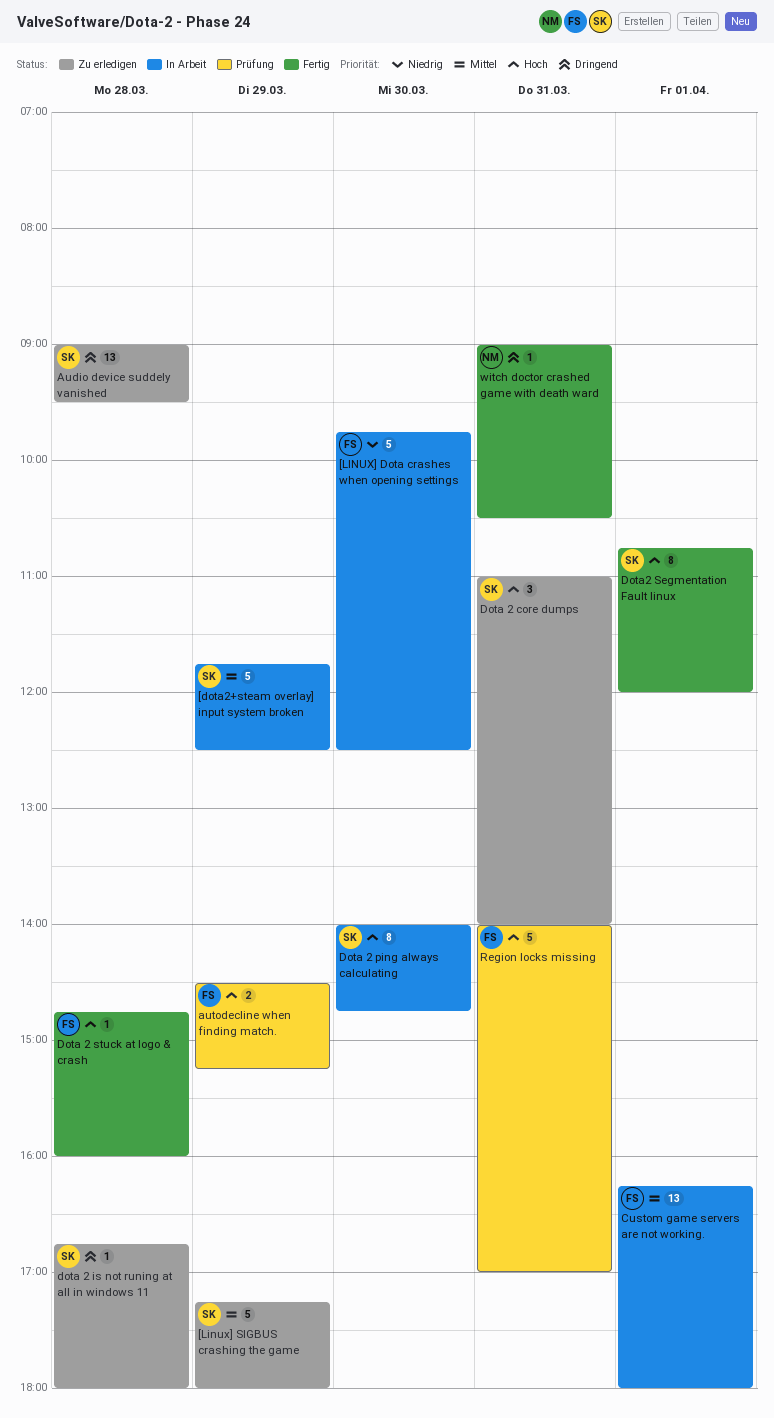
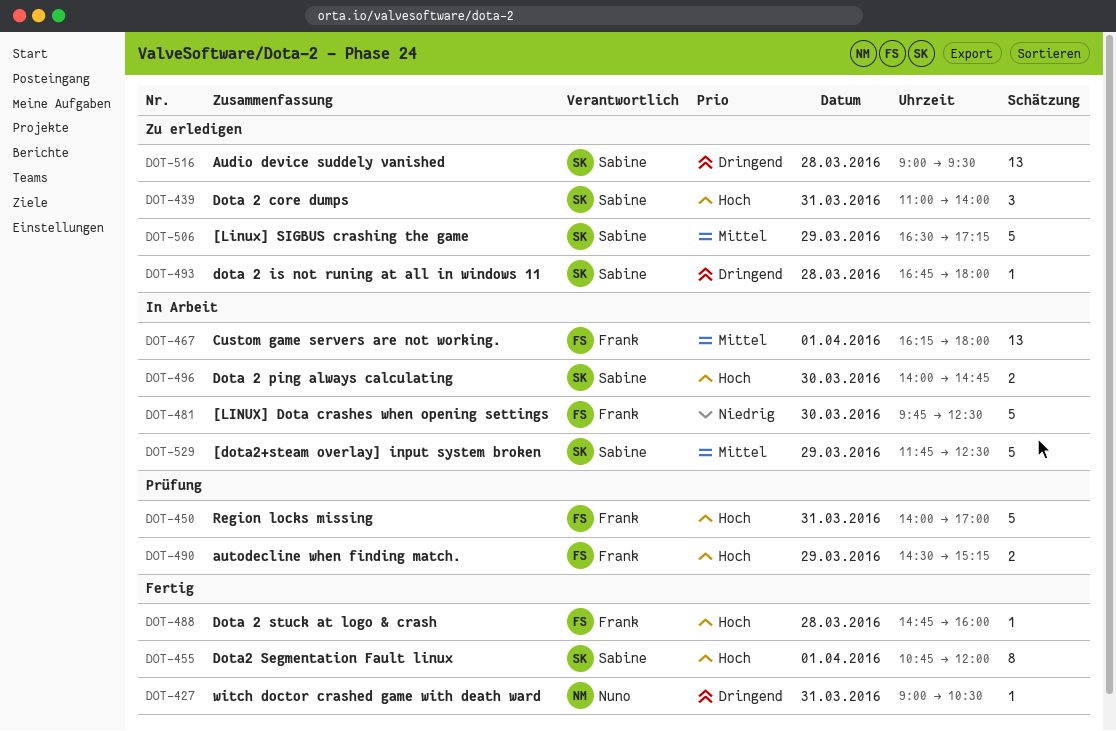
[Linux] SIGBUS crashing the game, begins: 17:15 -> 16:30
[Linux] SIGBUS crashing the game, ends: 18:00 -> 17:15
Dota 2 ping always calculating, estimate: 8 -> 2

